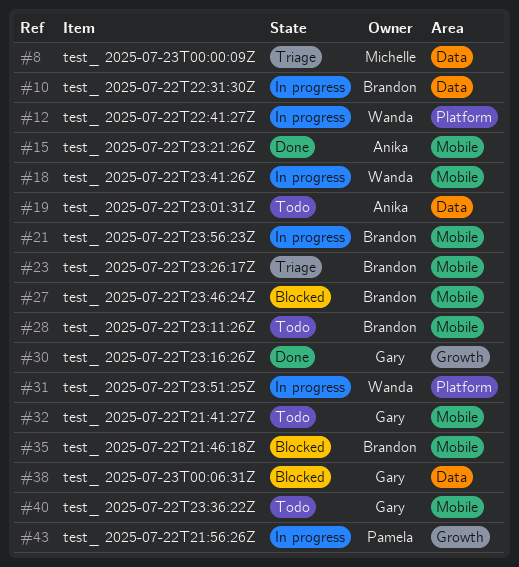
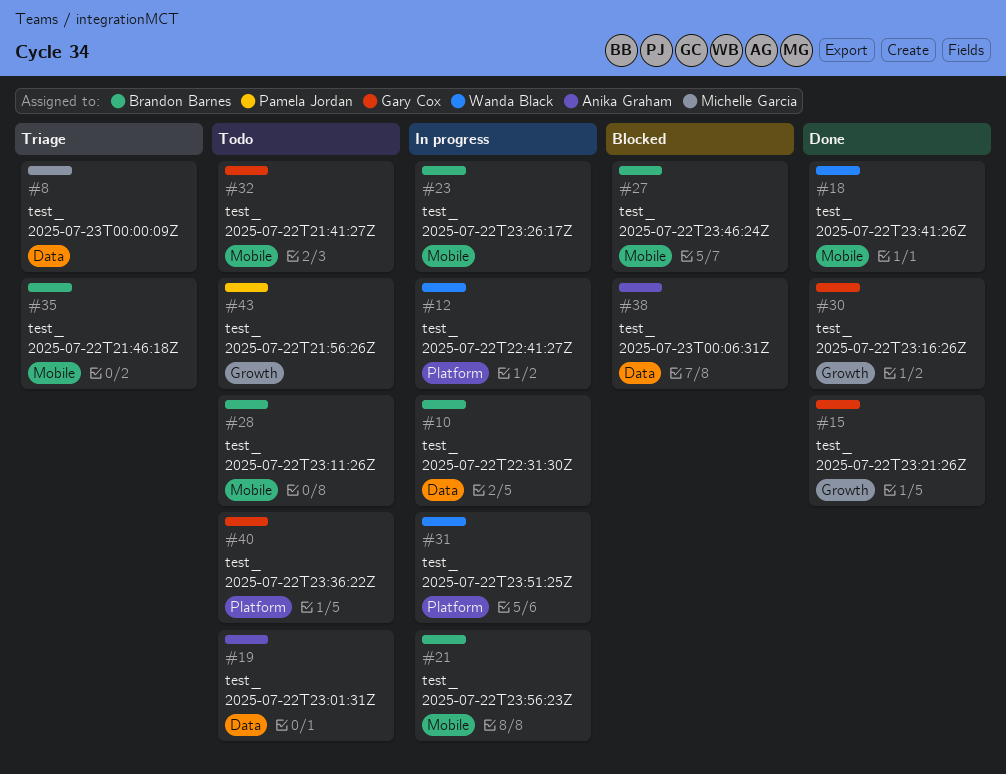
#15, owner: Anika Graham -> Gary Cox
#15, label: Mobile -> Growth
#18, status: In progress -> Done
#23, status: Triage -> In progress
#35, status: Blocked -> Triage
#38, owner: Gary Cox -> Anika Graham
#40, label: Mobile -> Platform
#43, status: In progress -> Todo

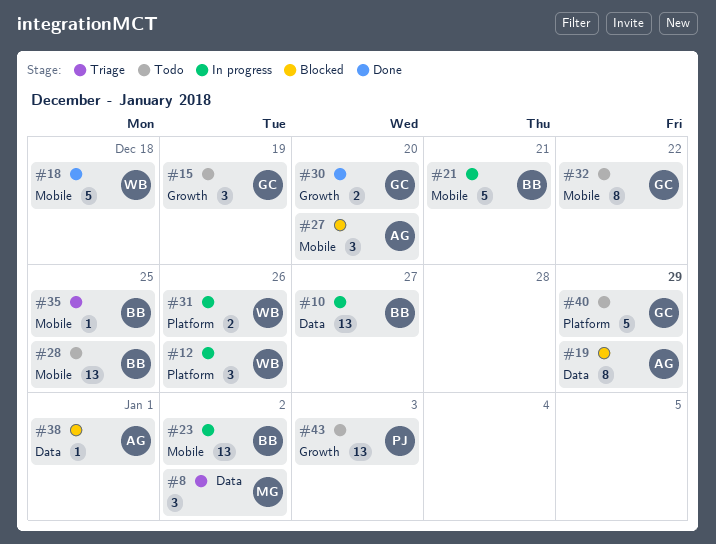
#15, status: Done -> Todo
#19, status: Todo -> Blocked
#27, owner: Brandon Barnes -> Anika Graham

